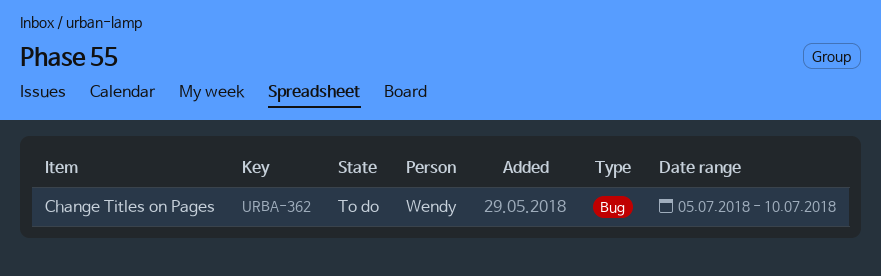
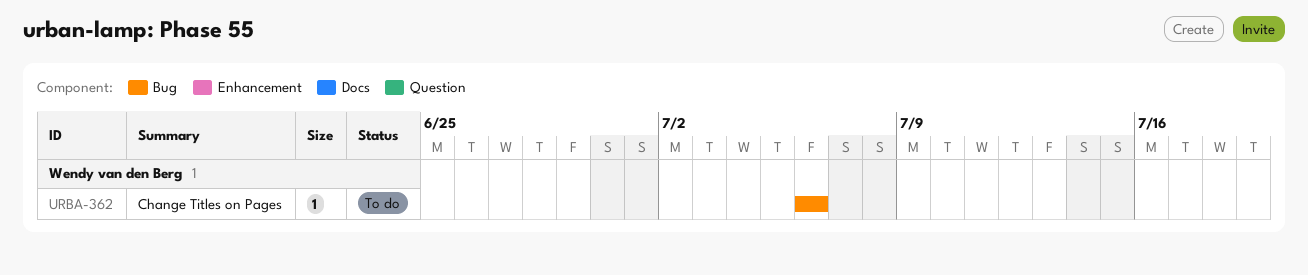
URBA-362, start: Jul 5 -> Jul 6
URBA-362, due: Jul 10 -> Jul 6

